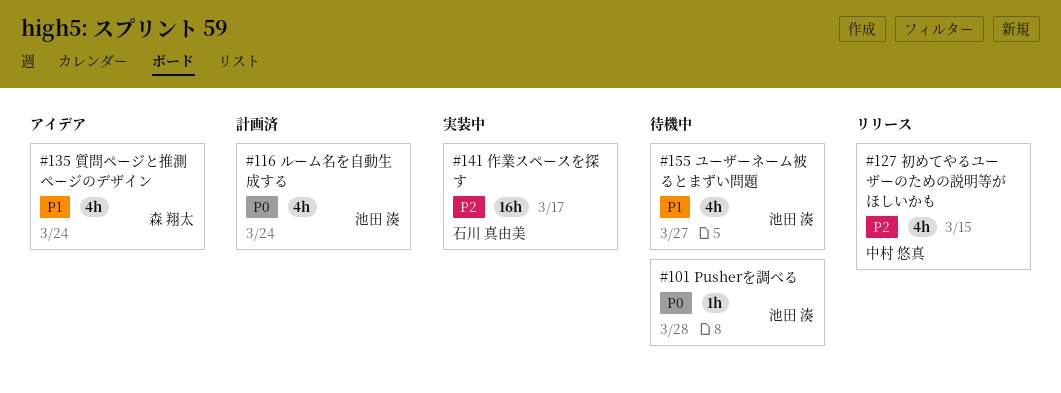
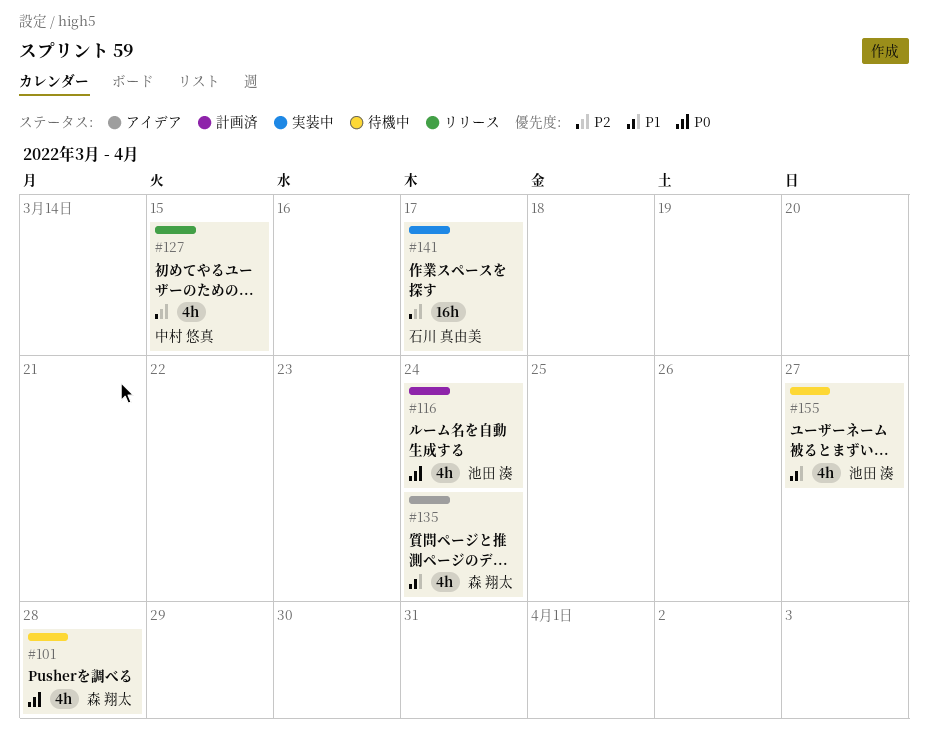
#101, owner: 池田 湊 -> 森 翔太
#101, estimate: 1h -> 4h

